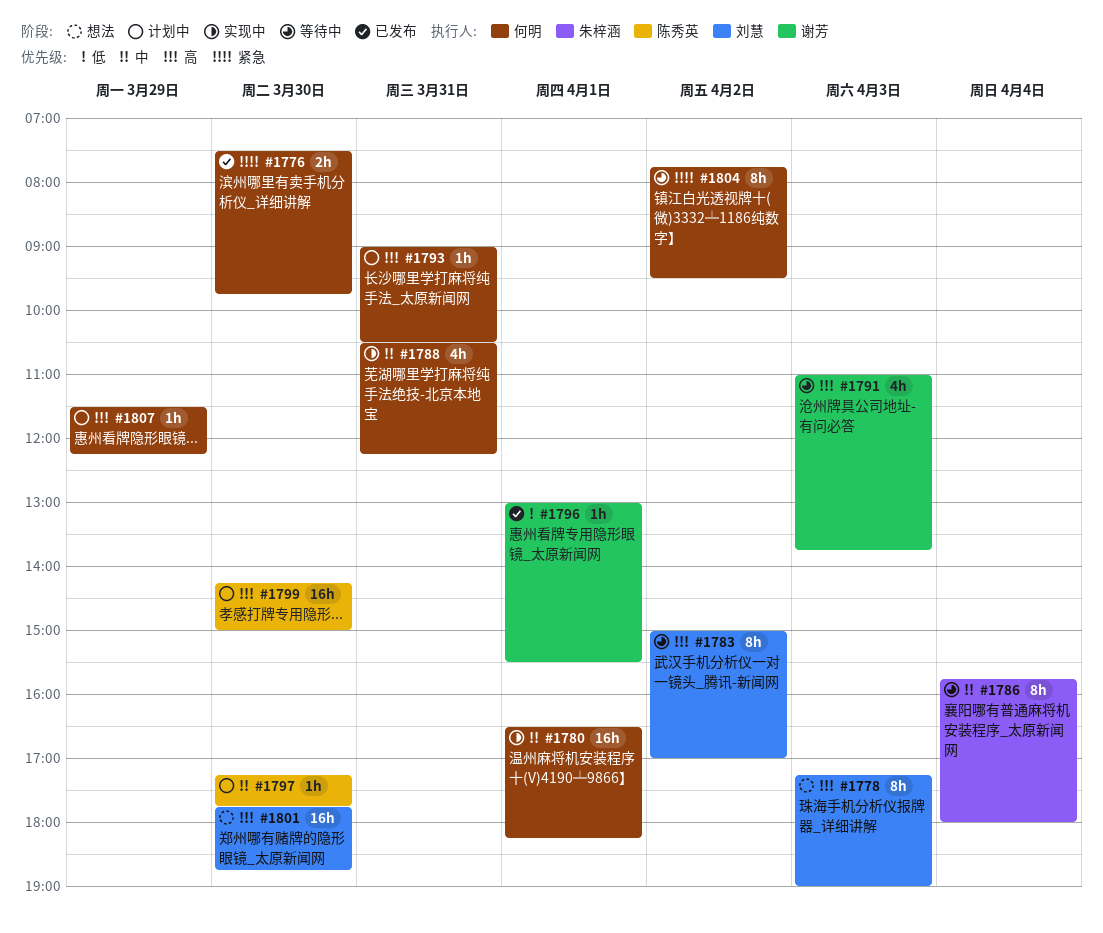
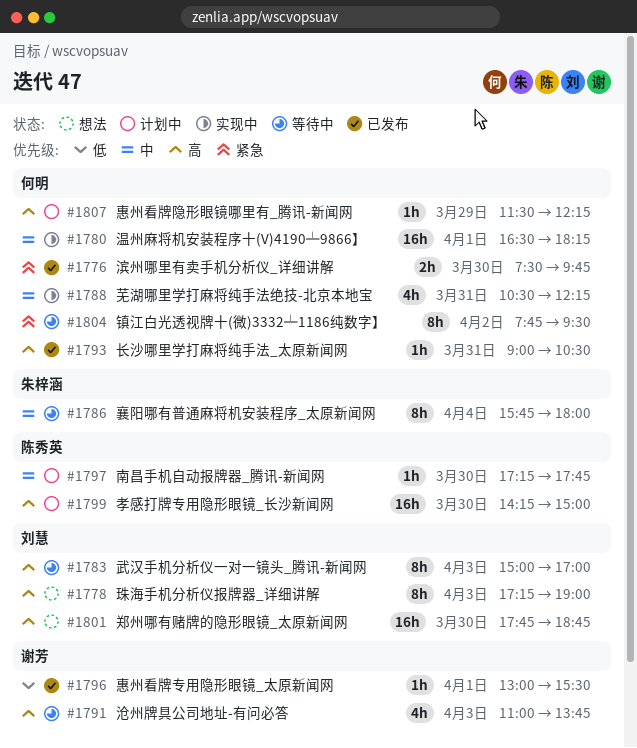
#1783, day: Apr 2 -> Apr 3
#1793, status: 计划中 -> 已发布

